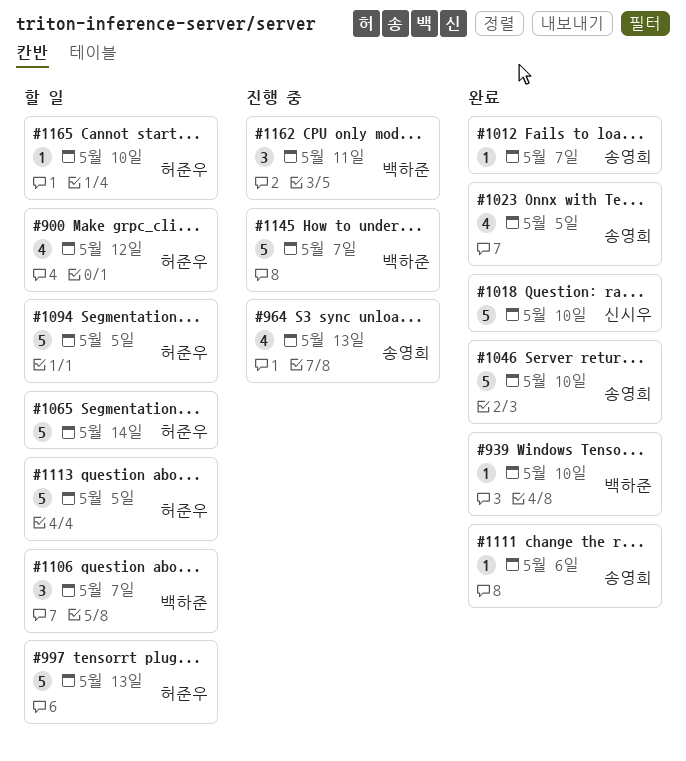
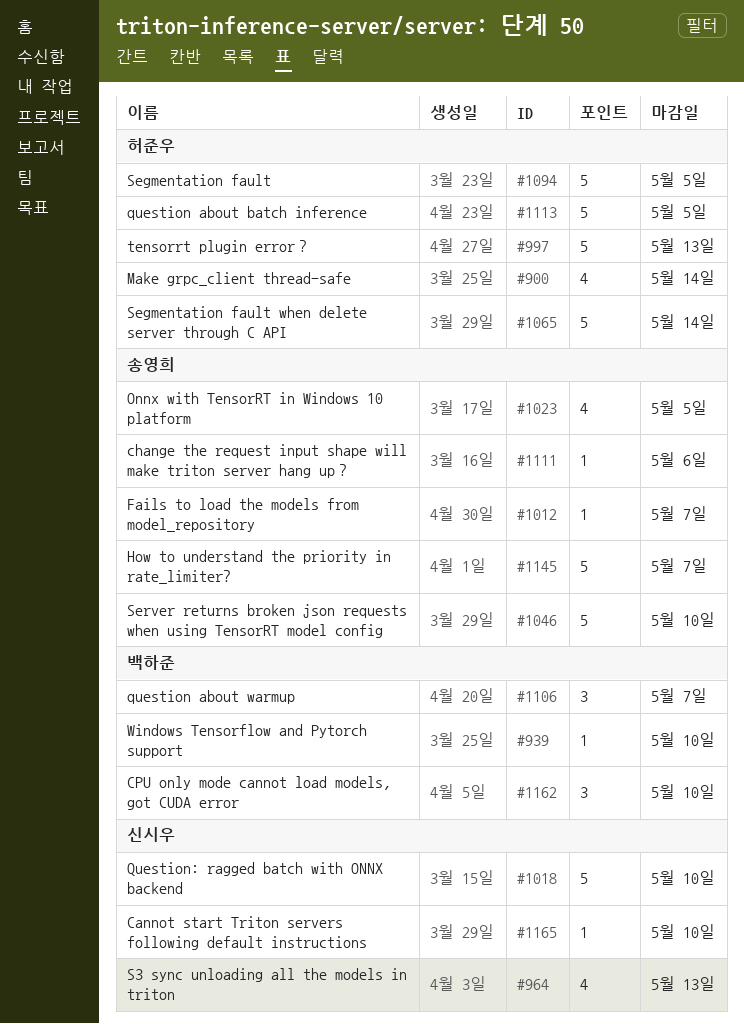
#900, due: May 12 -> May 14
#964, owner: 송영희 -> 신시우
#1145, owner: 백하준 -> 송영희
#1162, due: May 11 -> May 10
#1165, owner: 허준우 -> 신시우

